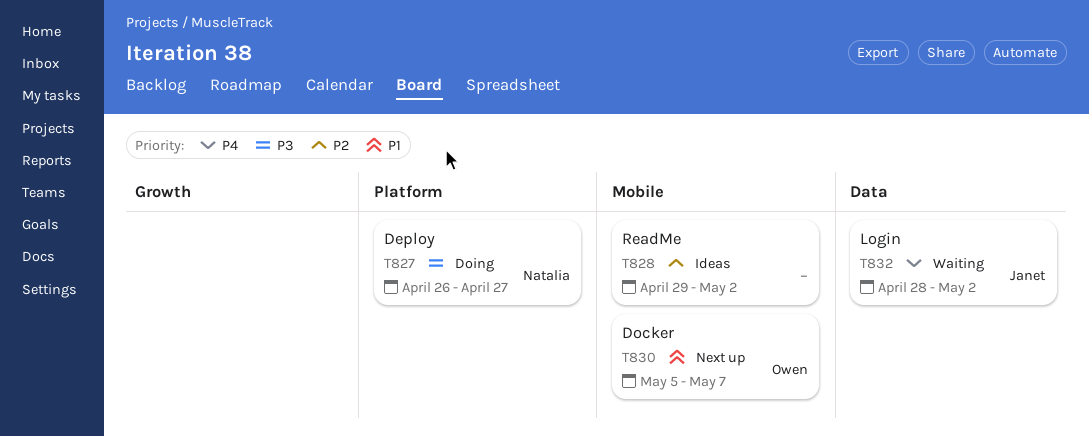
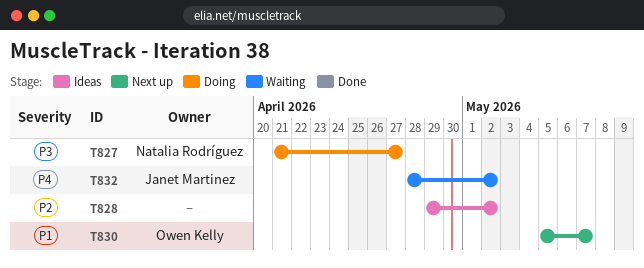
T827, start: Apr 26 -> Apr 21

